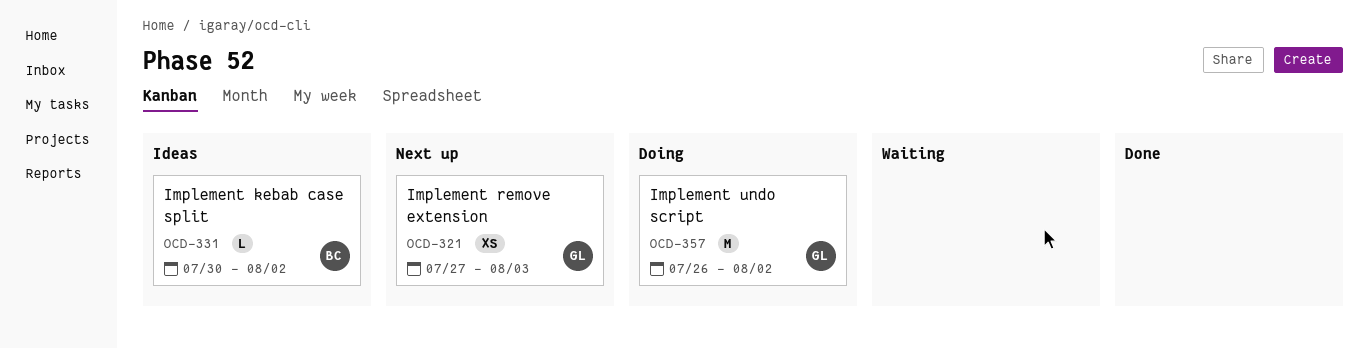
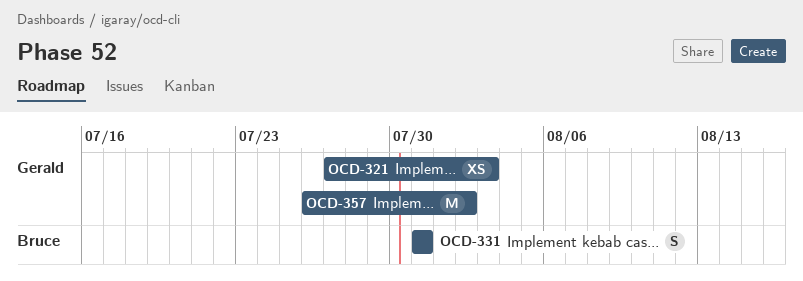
OCD-331, estimate: L -> S
OCD-331, start: Jul 30 -> Jul 31
OCD-331, due: Aug 2 -> Jul 31

